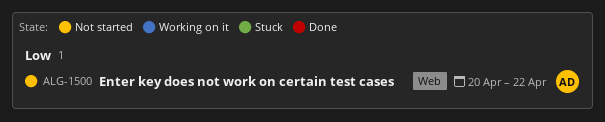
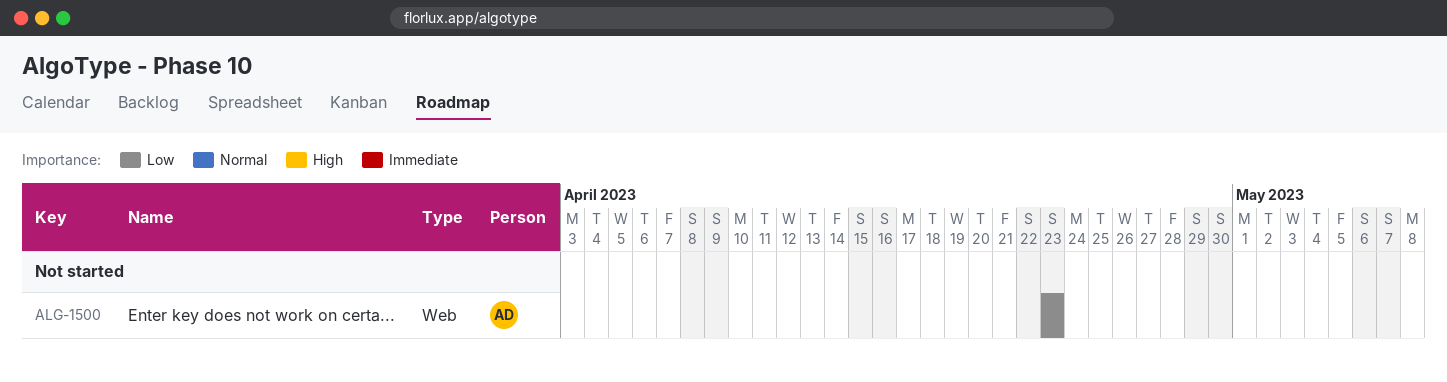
ALG-1500, start: Apr 20 -> Apr 23
ALG-1500, due: Apr 22 -> Apr 23

